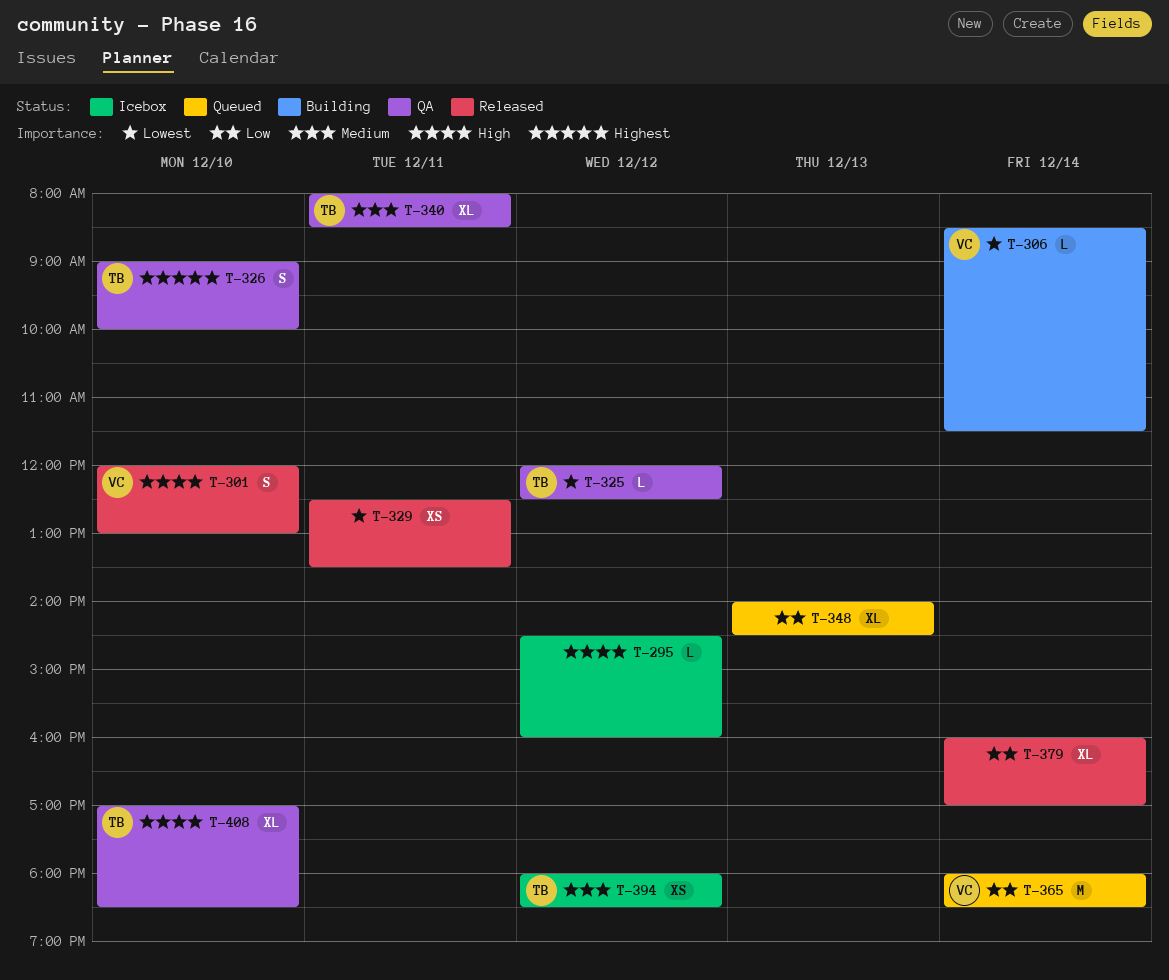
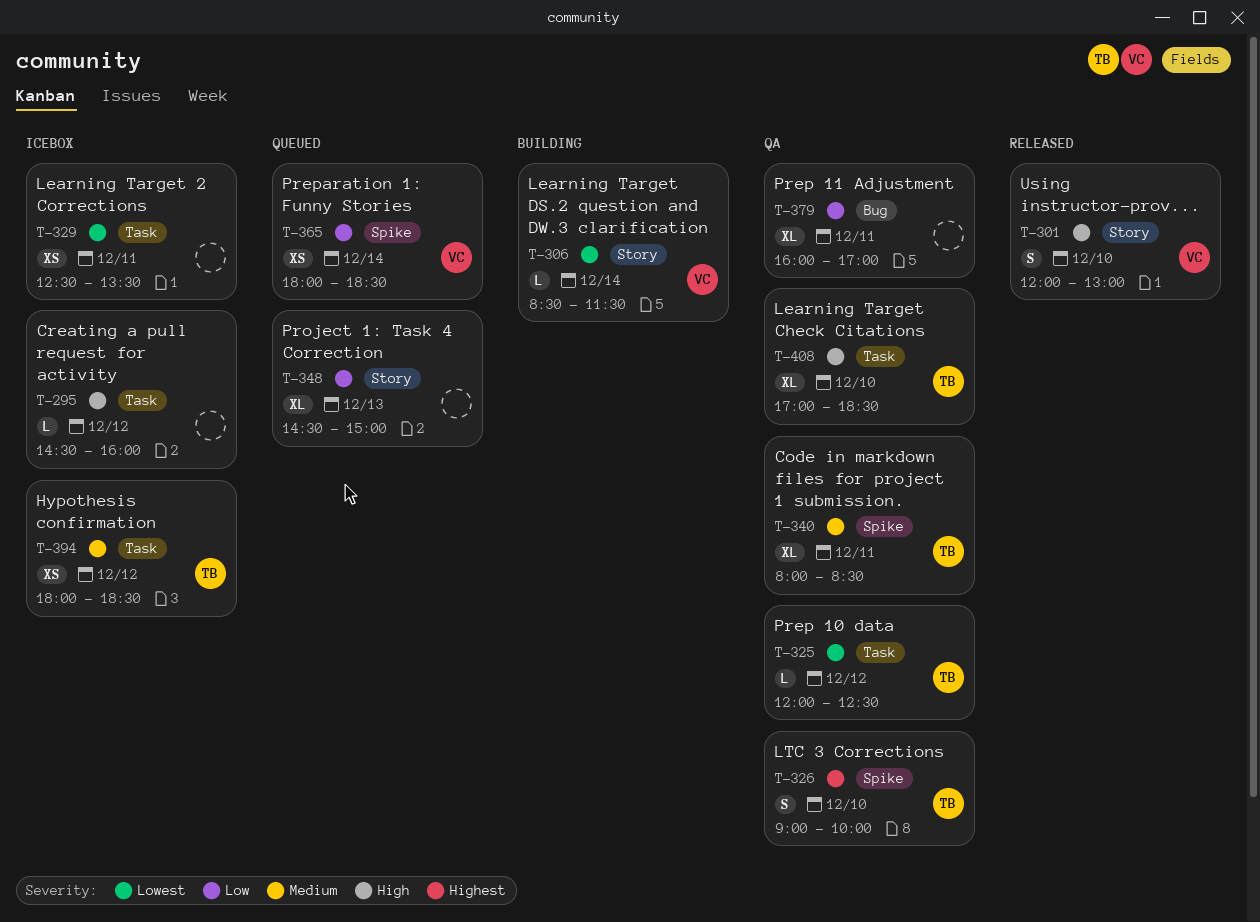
T-329, status: Released -> Icebox
T-348, begins: 14:00 -> 14:30
T-348, ends: 14:30 -> 15:00
T-365, estimate: M -> XS
T-379, status: Released -> QA
T-379, day: Dec 14 -> Dec 11

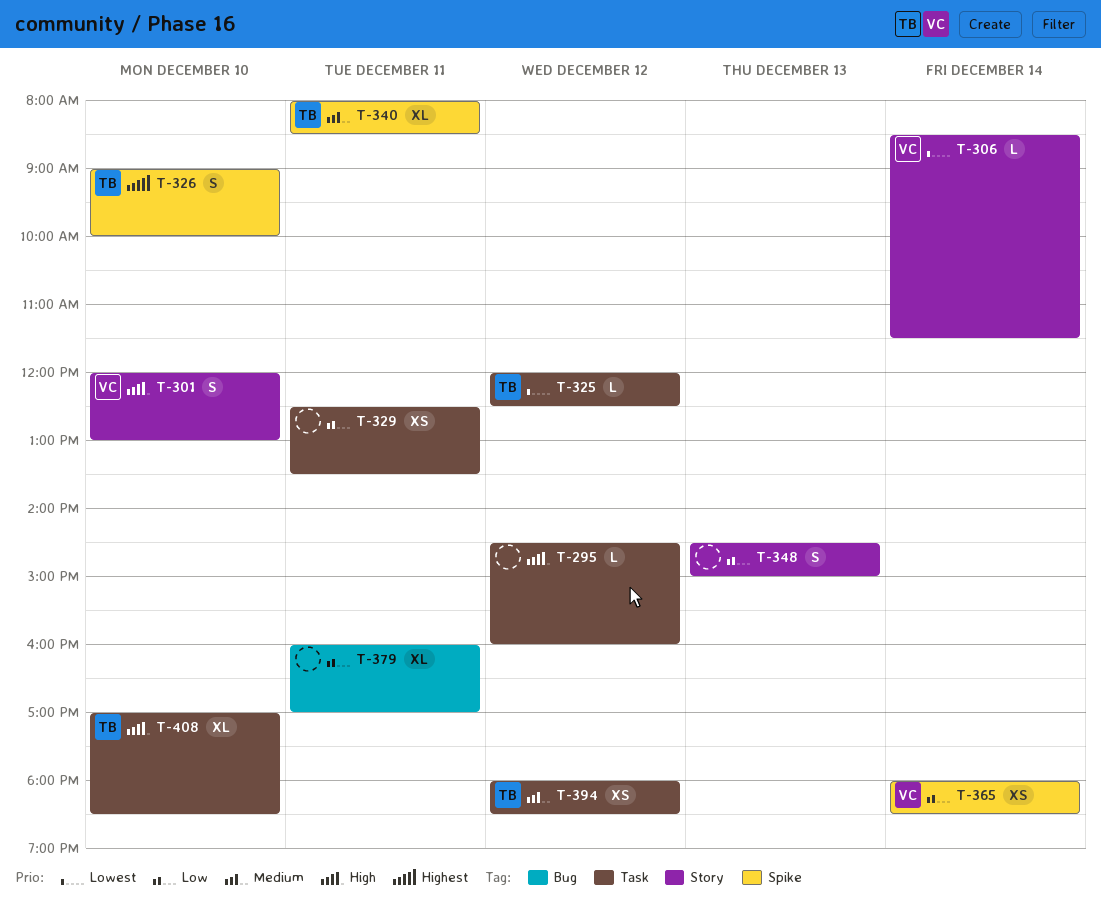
T-329, priority: Lowest -> Low
T-348, estimate: XL -> S

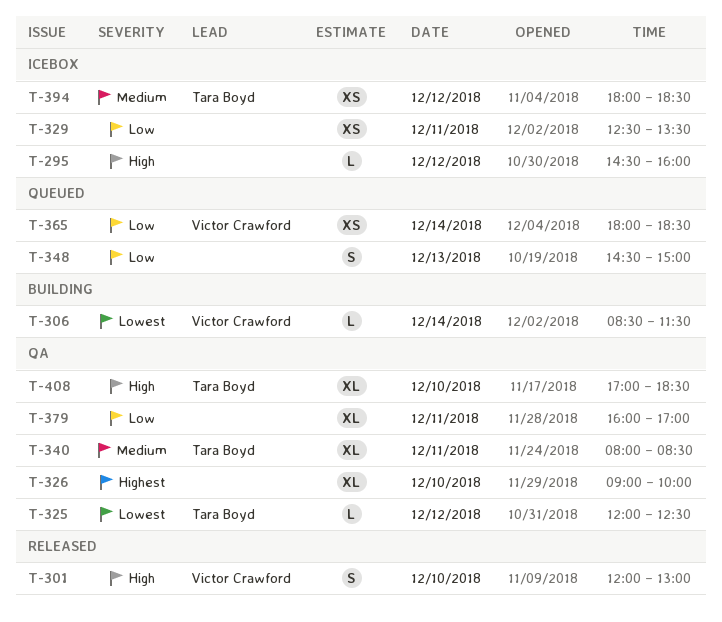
T-326, owner: Tara Boyd -> none
T-326, estimate: S -> XL

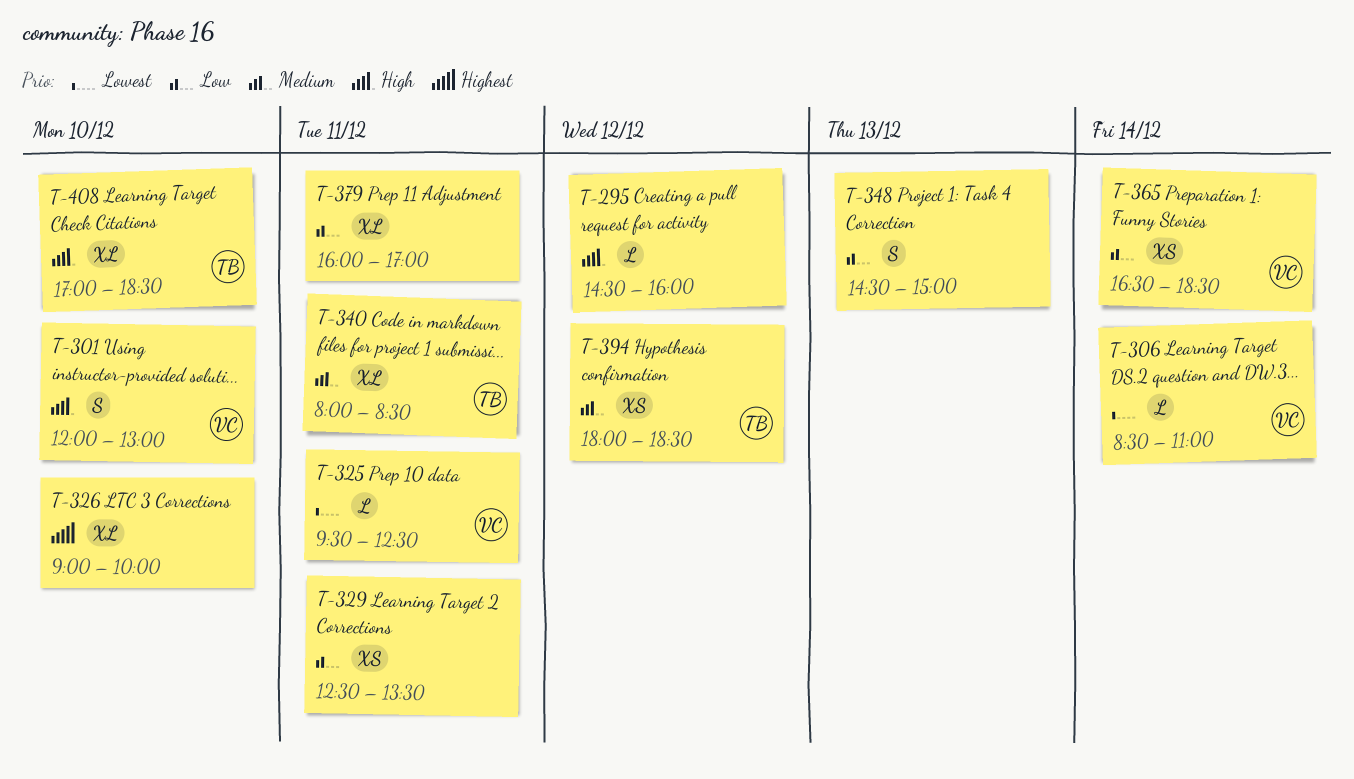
T-306, ends: 11:30 -> 11:00
T-325, owner: Tara Boyd -> Victor Crawford
T-325, day: Dec 12 -> Dec 11
T-325, begins: 12:00 -> 09:30
T-365, begins: 18:00 -> 16:30

